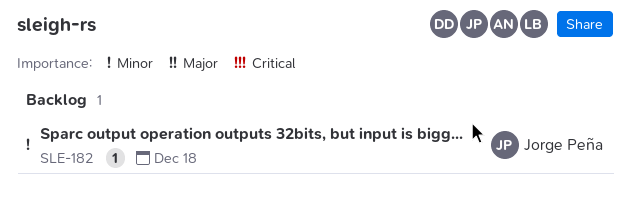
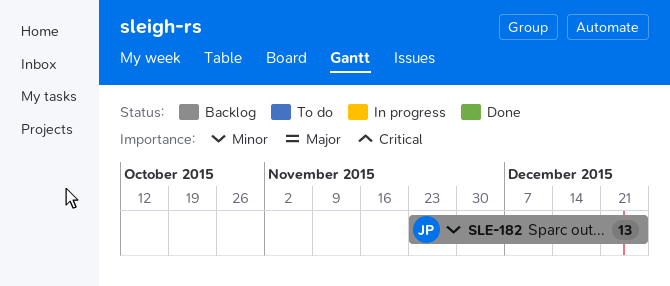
SLE-182, estimate: 1 -> 13
SLE-182, due: Dec 18 -> Dec 25

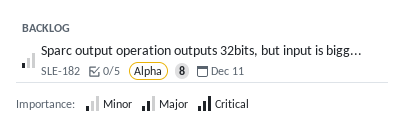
SLE-182, estimate: 13 -> 8
SLE-182, due: Dec 25 -> Dec 11

